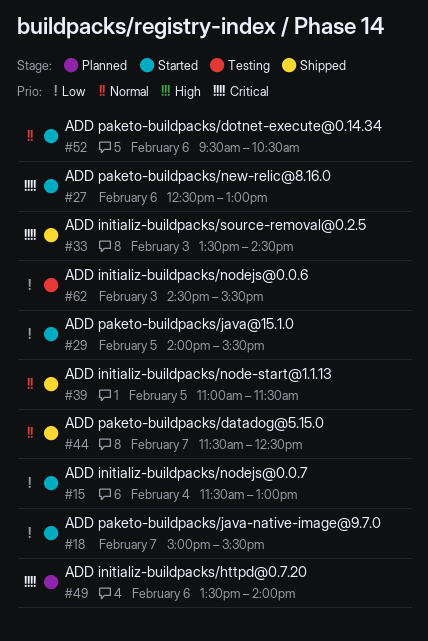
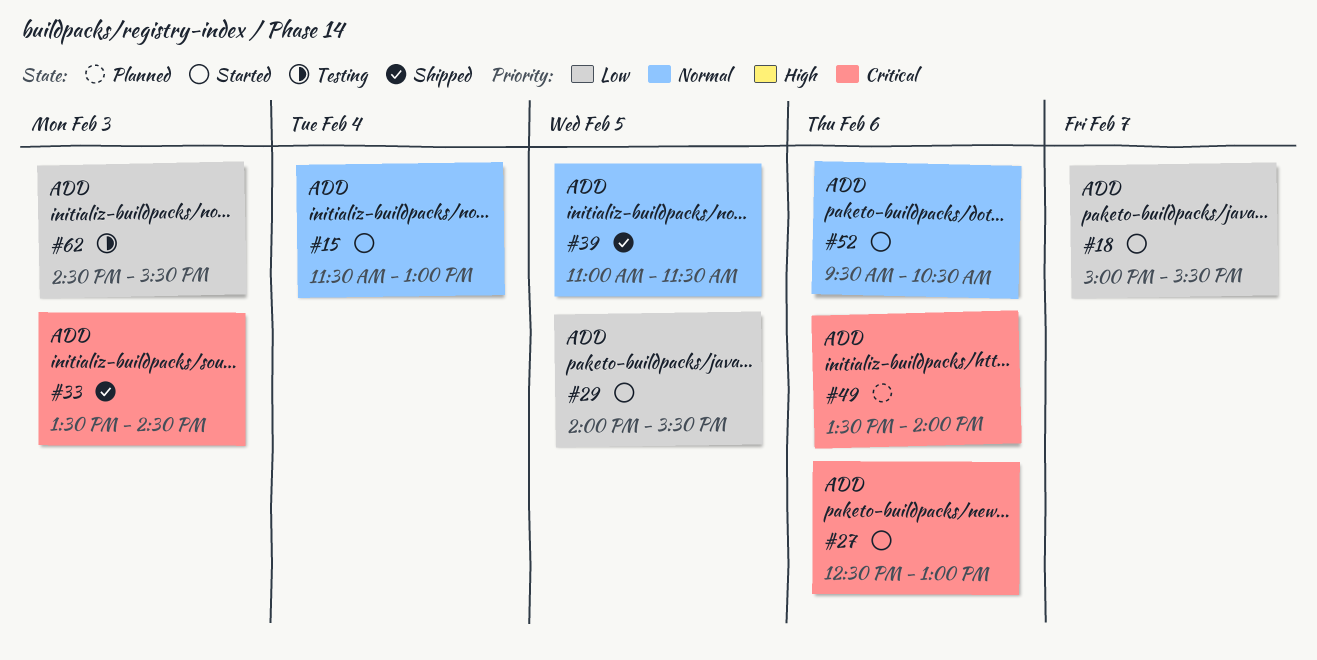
#15, priority: Low -> Normal
#44: present -> none

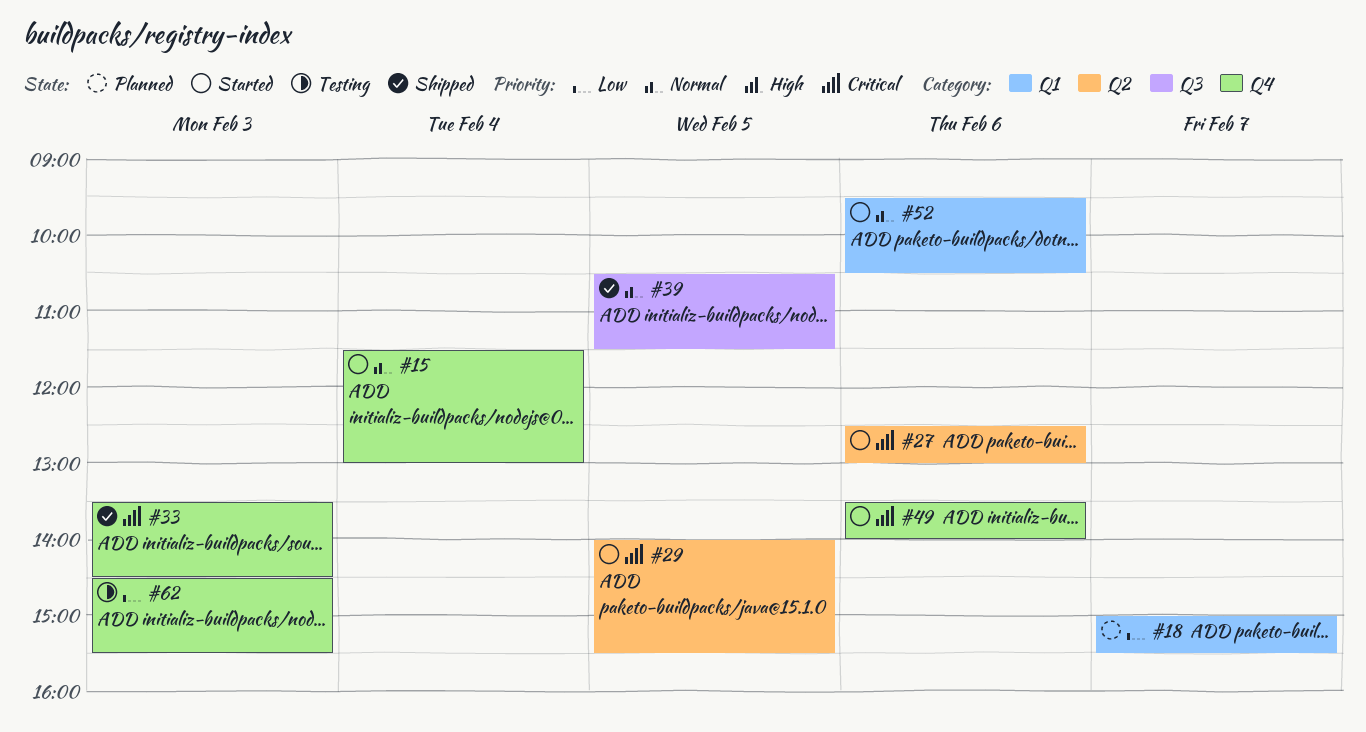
#18, status: Started -> Planned
#29, priority: Low -> Critical
#39, begins: 11:00 -> 10:30
#49, status: Planned -> Started

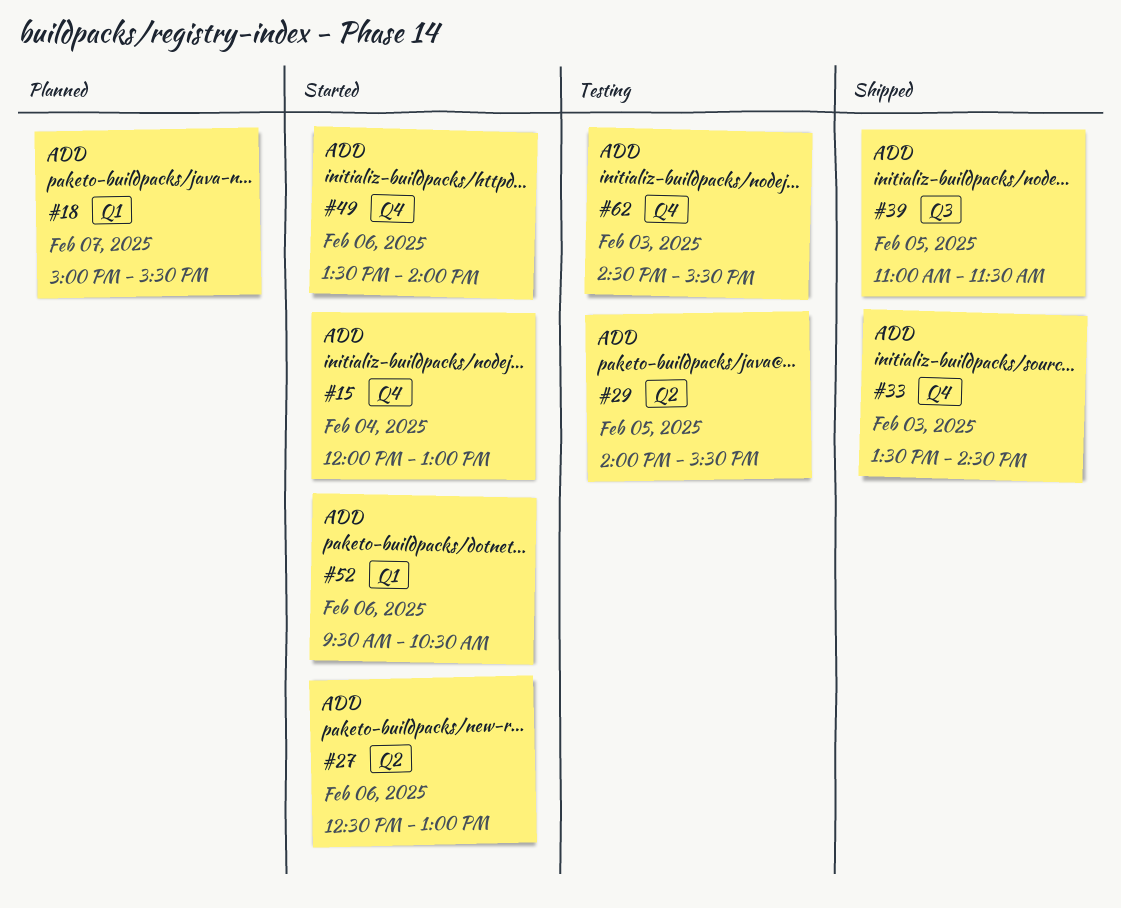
#15, begins: 11:30 -> 12:00
#29, status: Started -> Testing
#39, begins: 10:30 -> 11:00

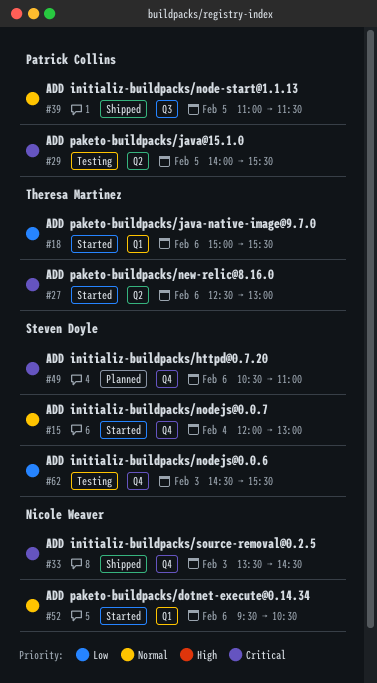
#18, status: Planned -> Started
#18, day: Feb 7 -> Feb 6
#49, status: Started -> Planned
#49, begins: 13:30 -> 10:30
#49, ends: 14:00 -> 11:00

